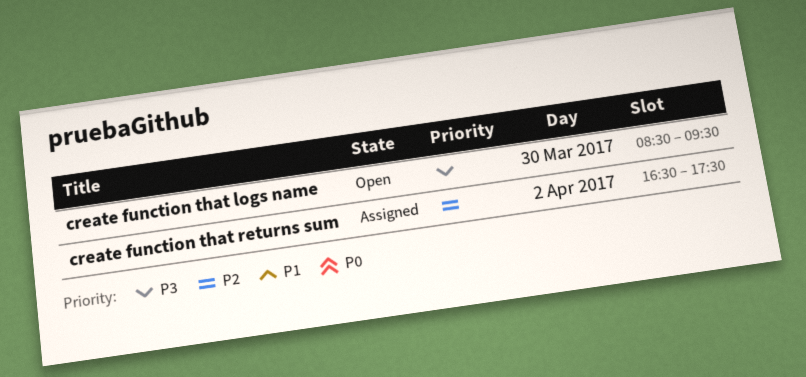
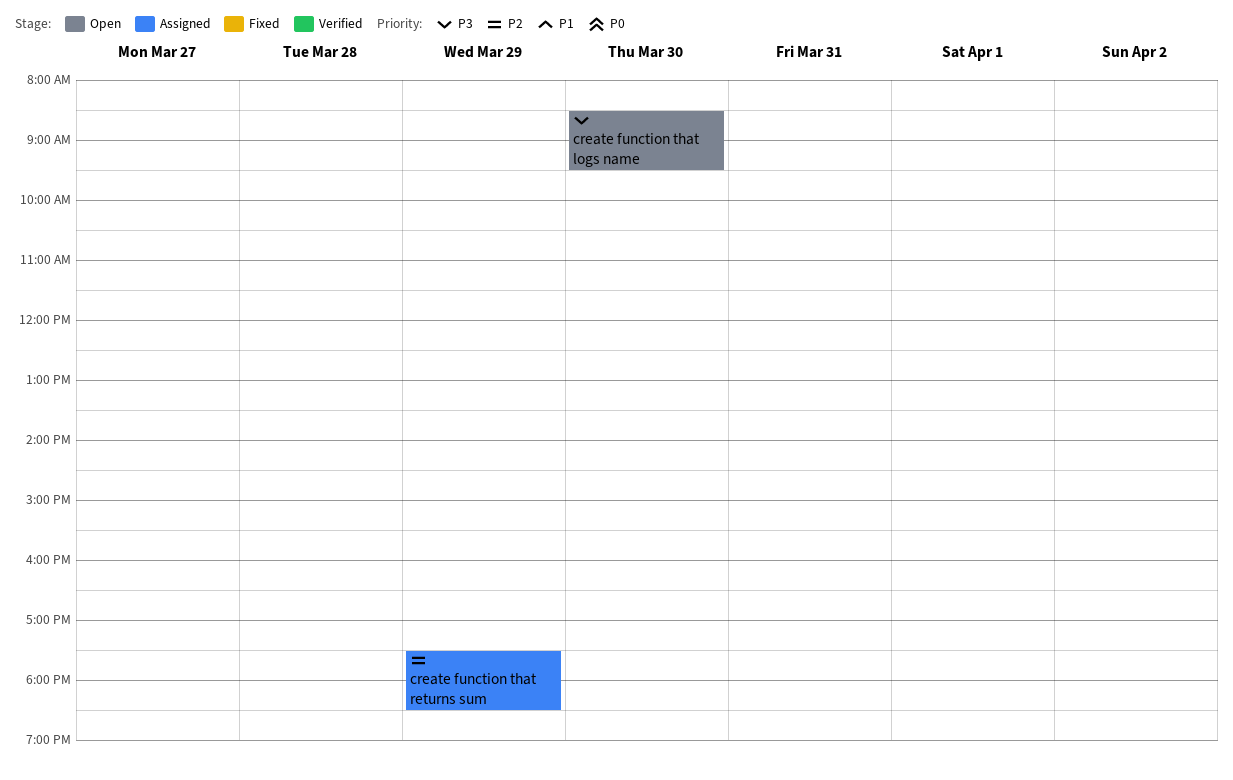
create function that returns sum, day: Apr 2 -> Mar 29
create function that returns sum, begins: 16:30 -> 17:30
create function that returns sum, ends: 17:30 -> 18:30

